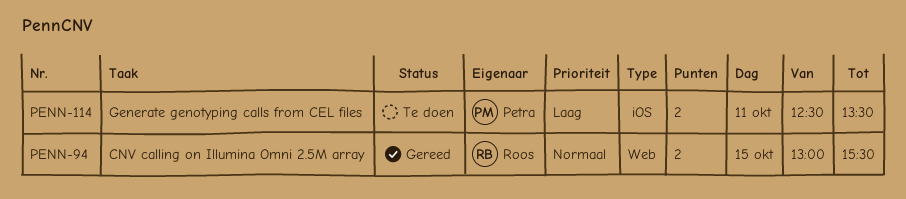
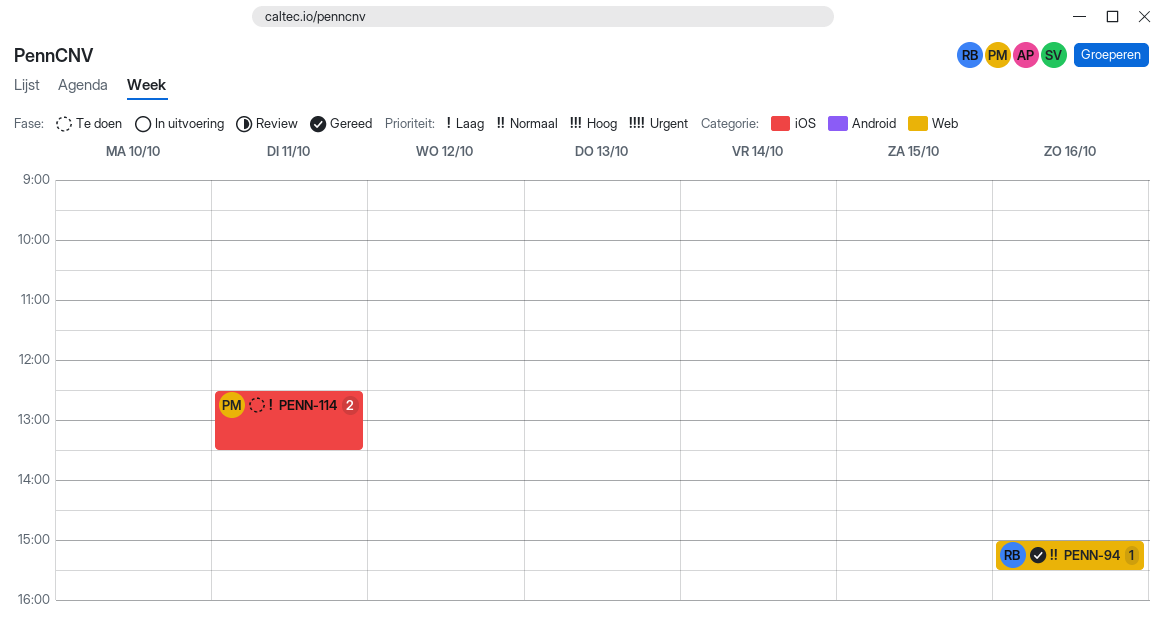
PENN-94, estimate: 2 -> 1
PENN-94, day: Oct 15 -> Oct 16
PENN-94, begins: 13:00 -> 15:00

